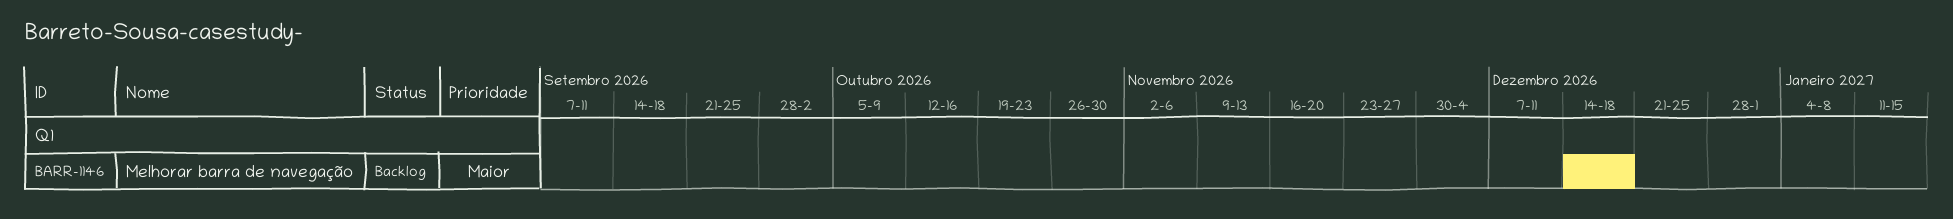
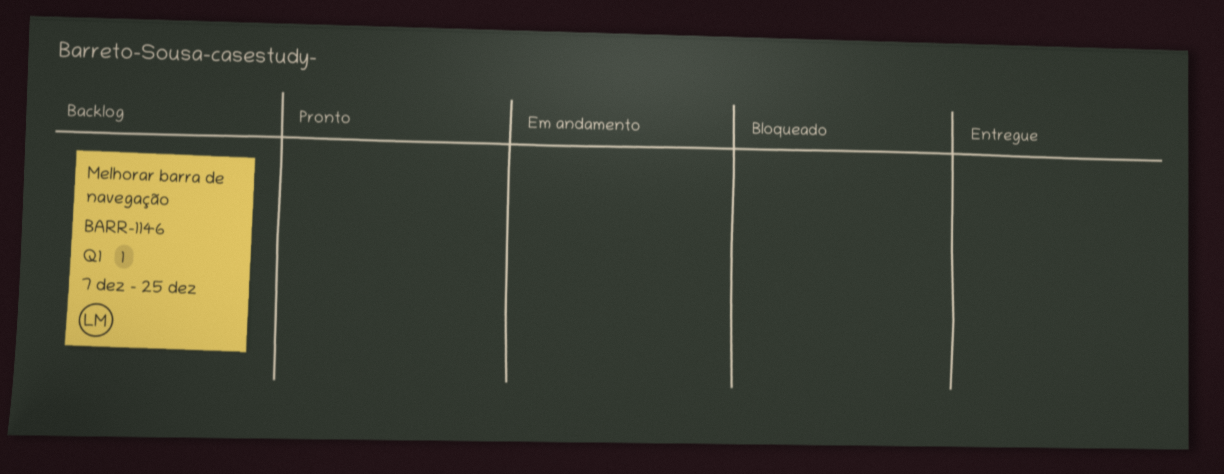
BARR-1146, start: Dec 14 -> Dec 7
BARR-1146, due: Dec 18 -> Dec 25

